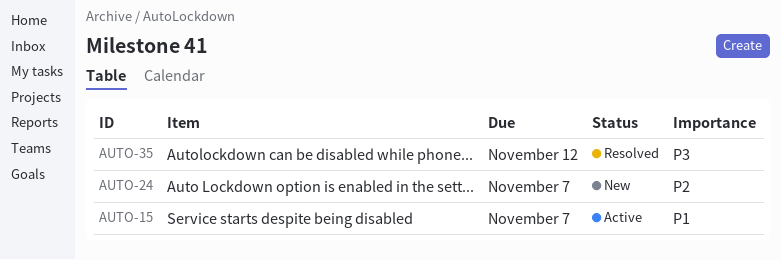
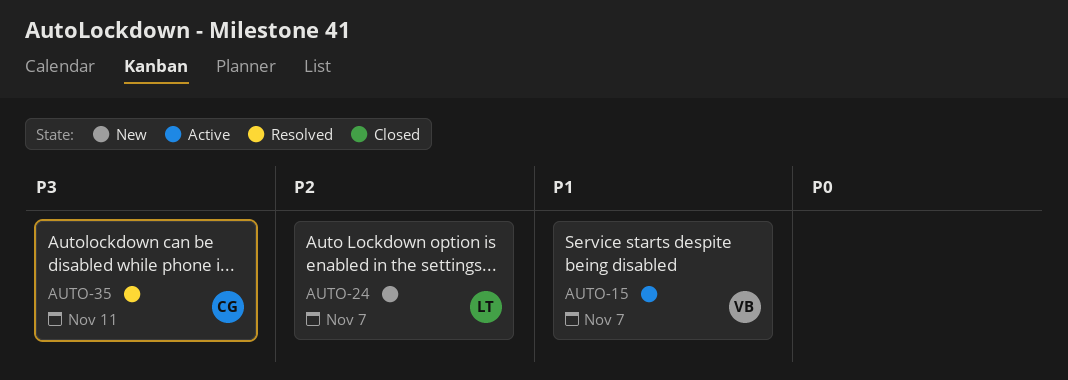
AUTO-35, due: Nov 12 -> Nov 11

